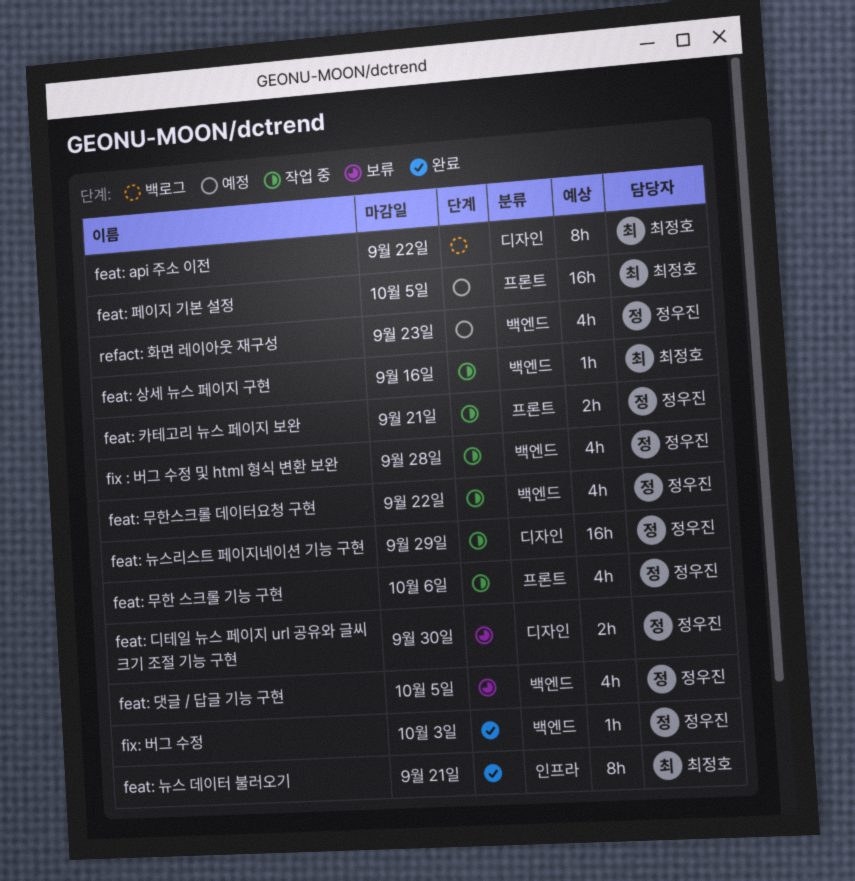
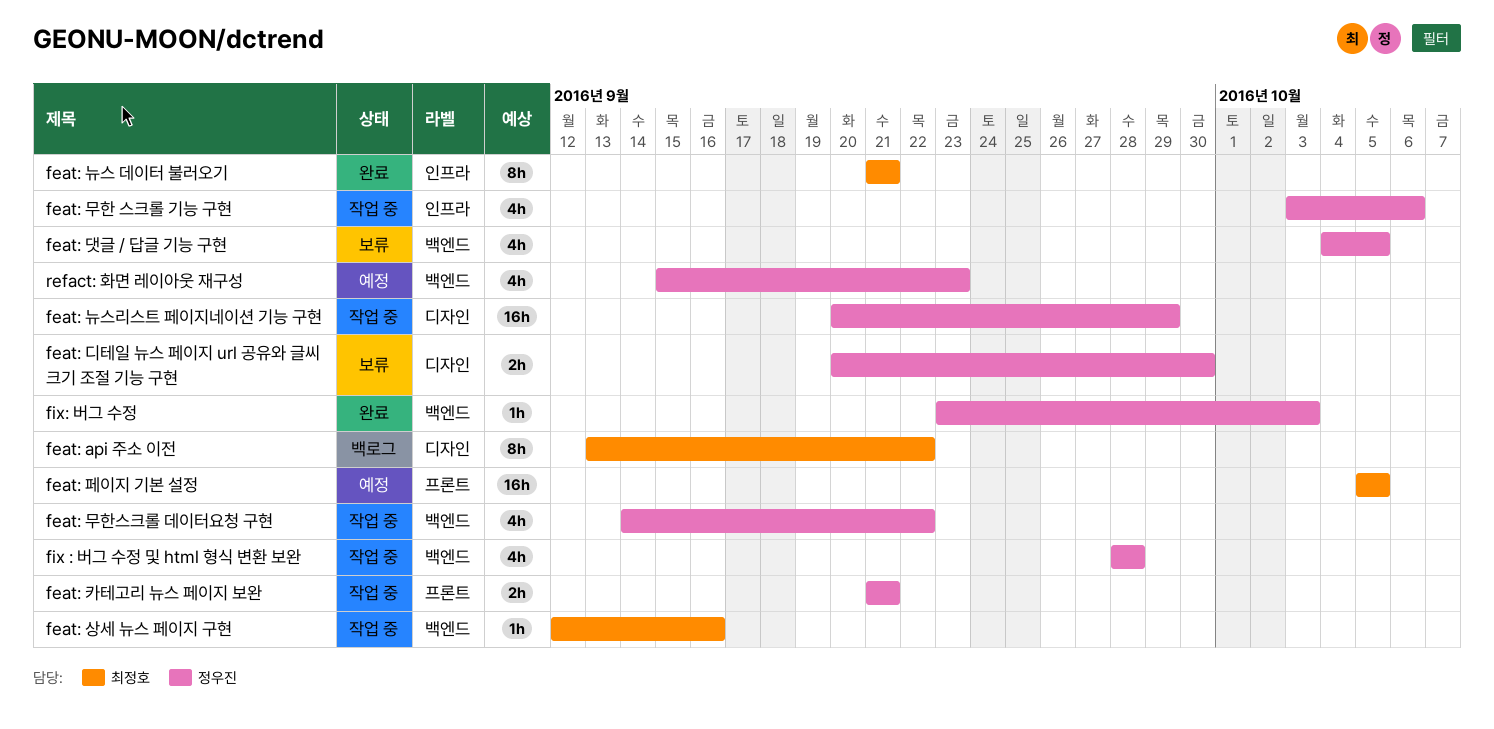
feat: 무한 스크롤 기능 구현, label: 프론트 -> 인프라

